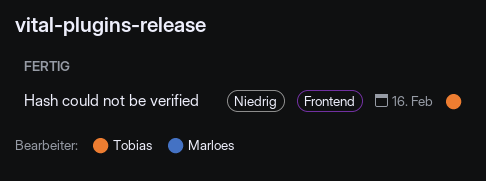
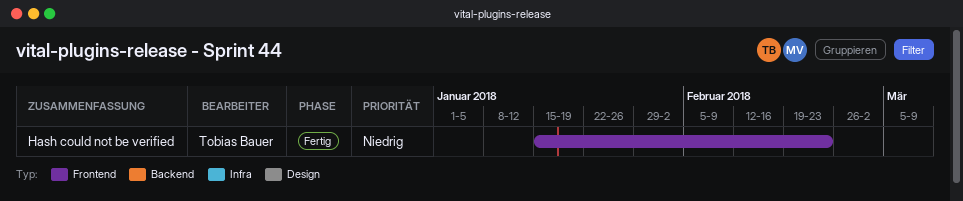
Hash could not be verified, due: Feb 16 -> Feb 23

